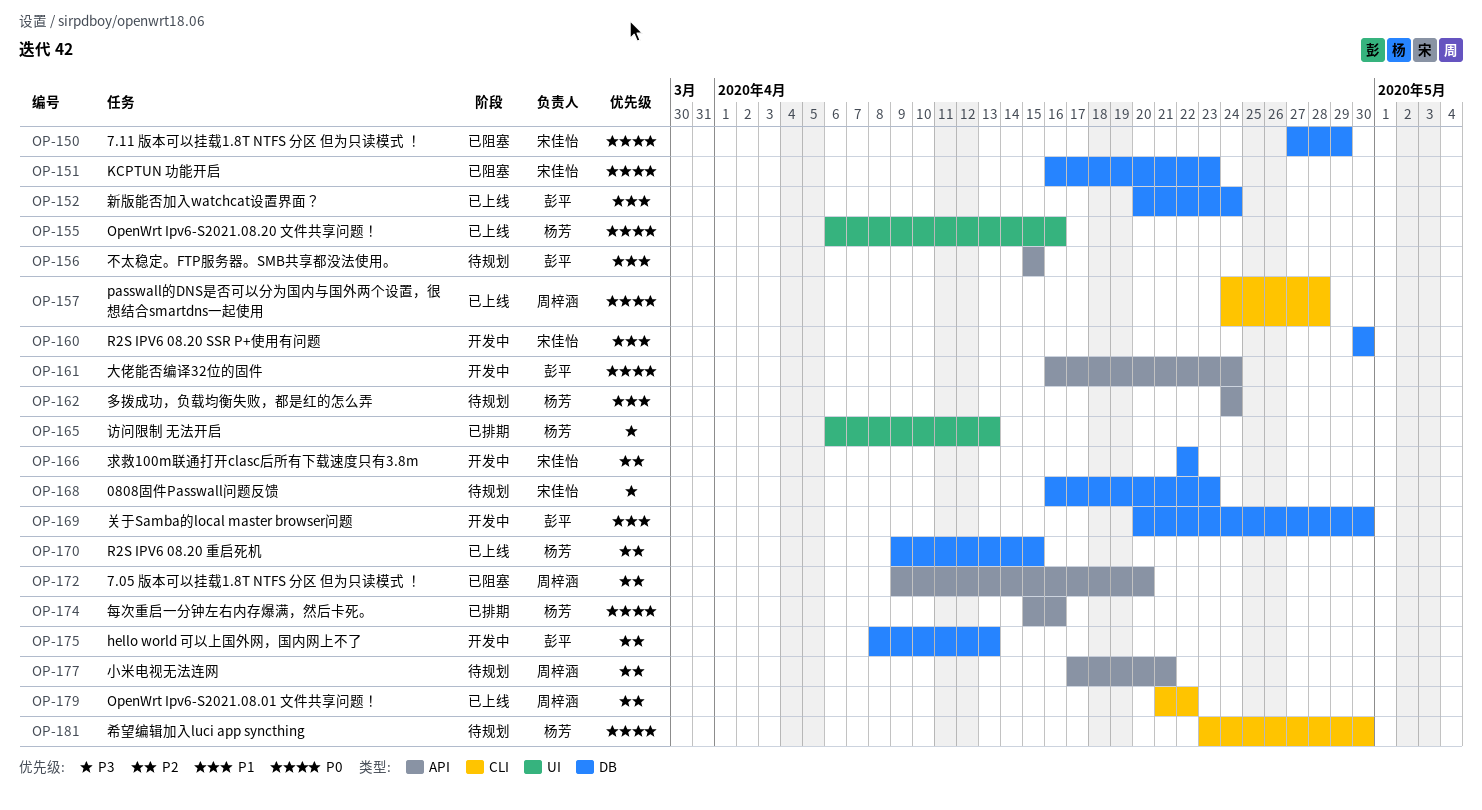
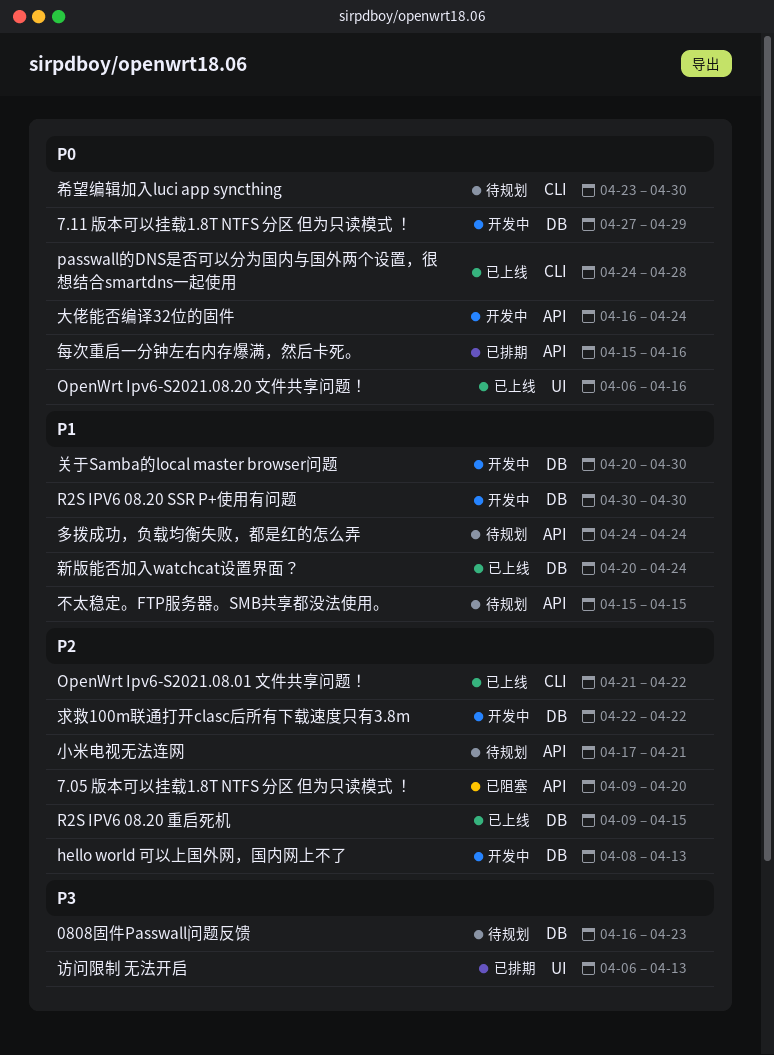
7.11 版本可以挂载1.8T NTFS 分区 但为只读模式 ！, status: 已阻塞 -> 开发中
KCPTUN 功能开启: present -> none

